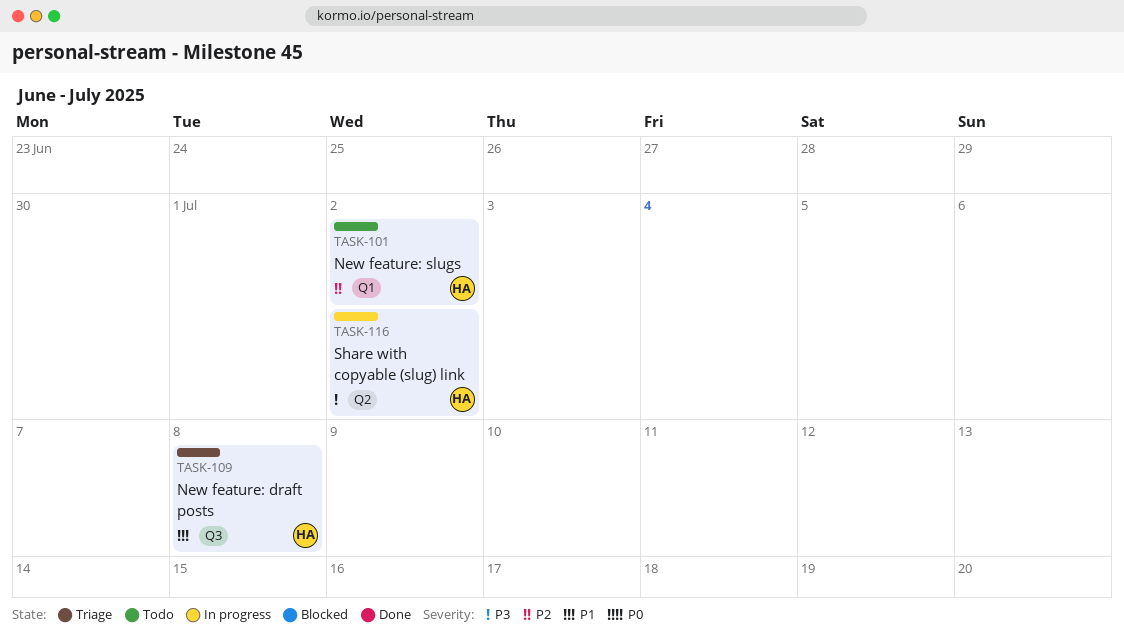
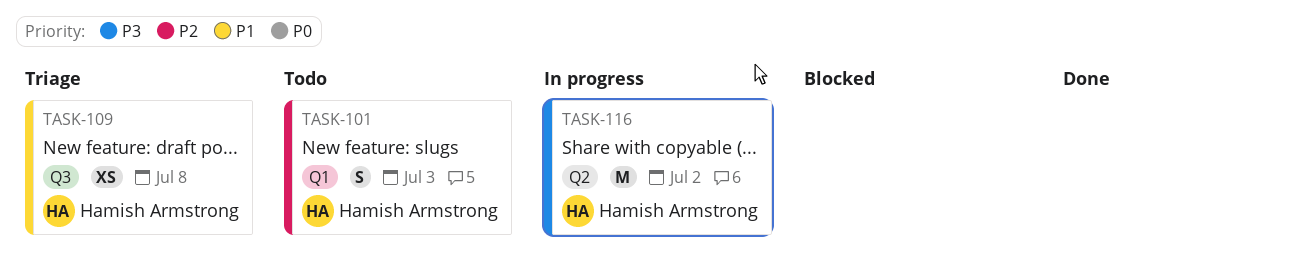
TASK-101, due: Jul 2 -> Jul 3

